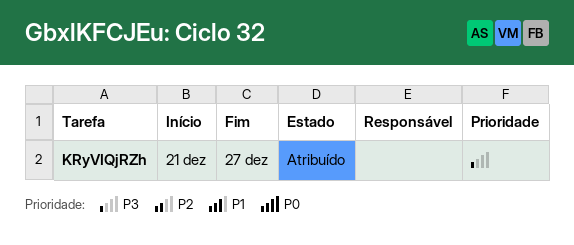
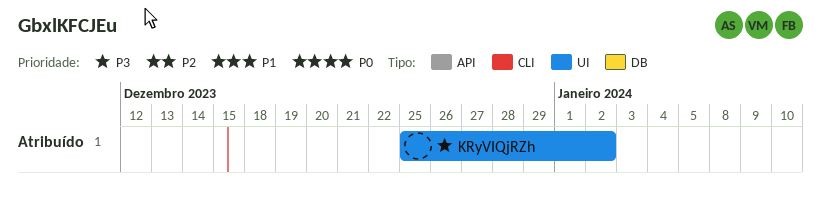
KRyVIQjRZh, start: Dec 21 -> Dec 25
KRyVIQjRZh, due: Dec 27 -> Jan 2

